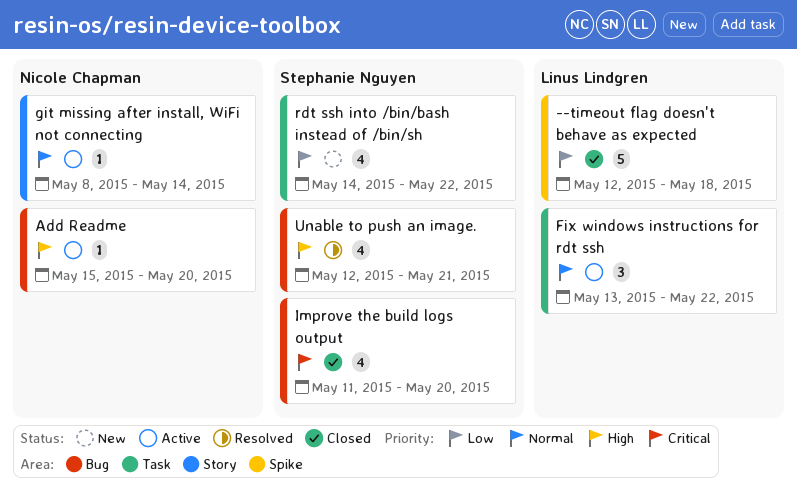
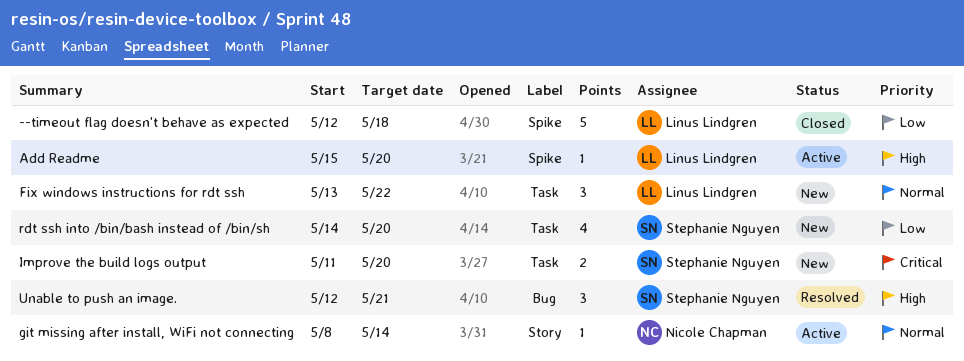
Add Readme, owner: Nicole Chapman -> Linus Lindgren
Add Readme, label: Bug -> Spike
Fix windows instructions for rdt ssh, status: Active -> New
Improve the build logs output, status: Closed -> New
Improve the build logs output, label: Bug -> Task
Improve the build logs output, estimate: 4 -> 2
rdt ssh into /bin/bash instead of /bin/sh, due: May 22 -> May 20
Unable to push an image., estimate: 4 -> 3

